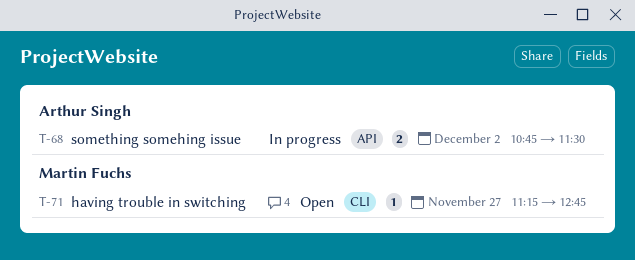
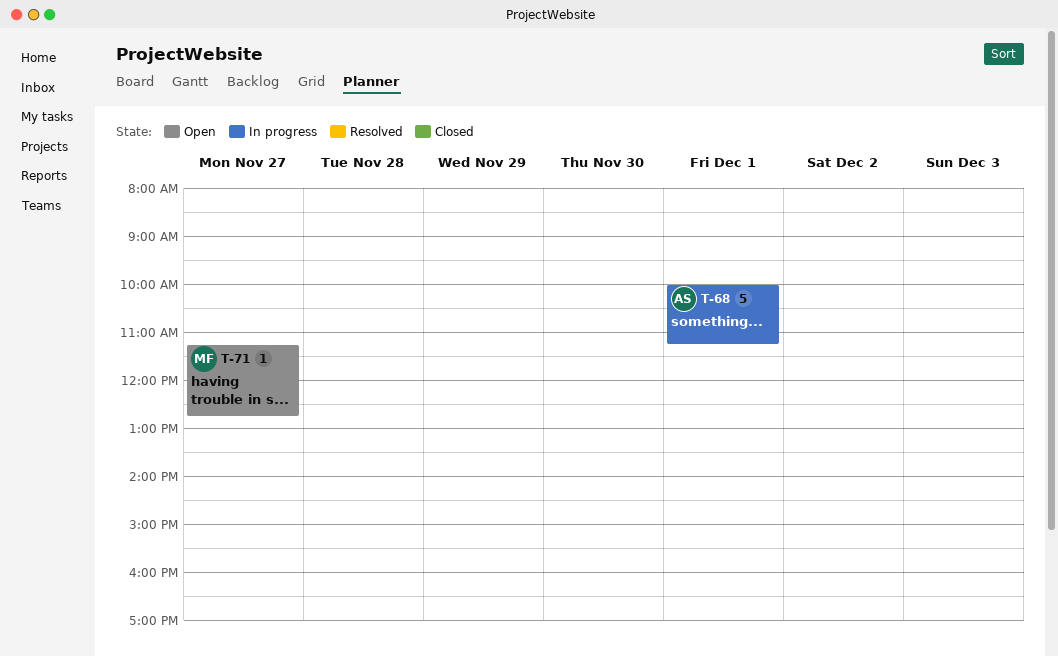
T-68, estimate: 2 -> 5
T-68, day: Dec 2 -> Dec 1
T-68, begins: 10:45 -> 10:00
T-68, ends: 11:30 -> 11:15

